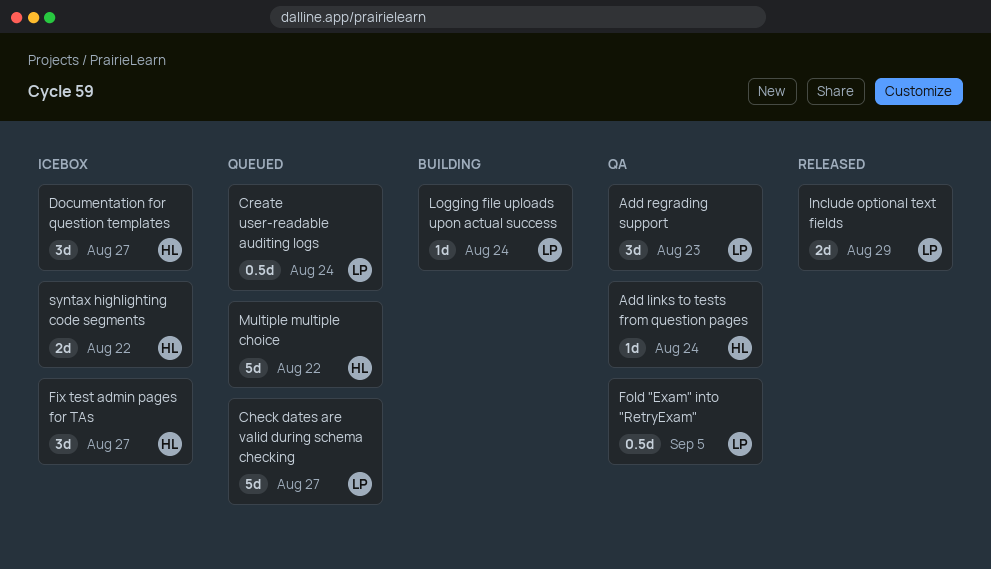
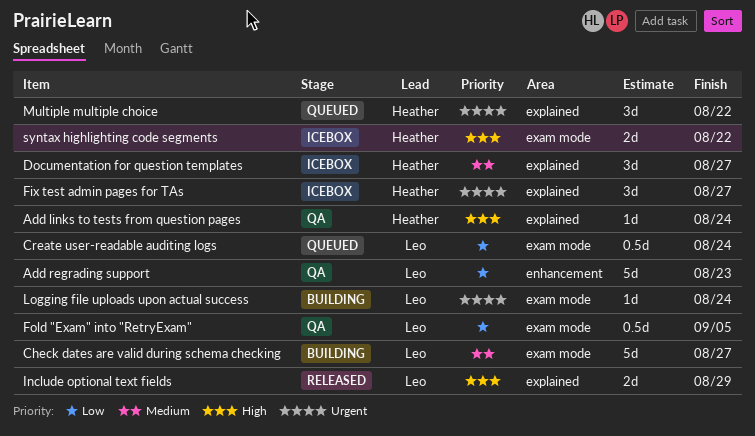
Add regrading support, estimate: 3d -> 5d
Check dates are valid during schema checking, status: Queued -> Building
Multiple multiple choice, estimate: 5d -> 3d

